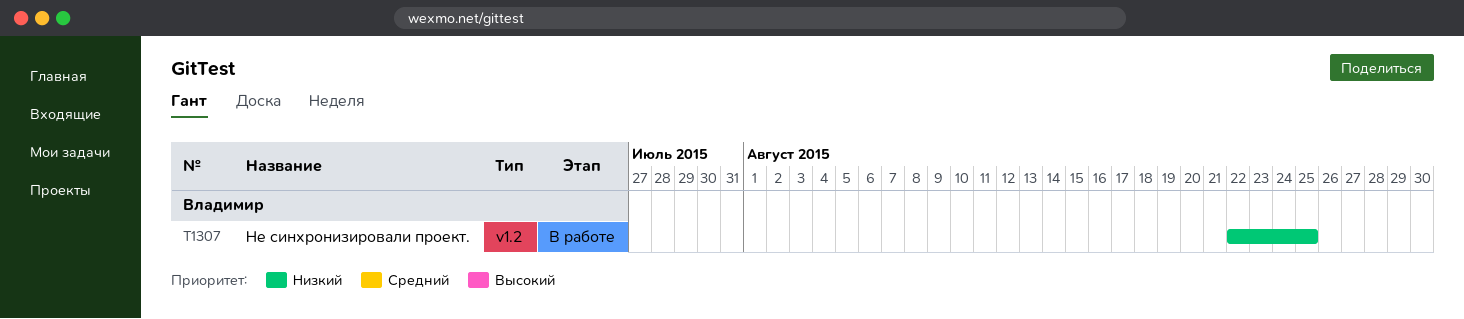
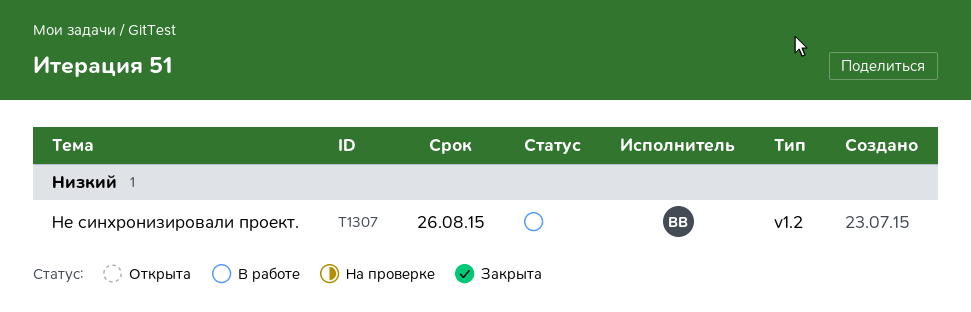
T1307, due: Aug 25 -> Aug 26

